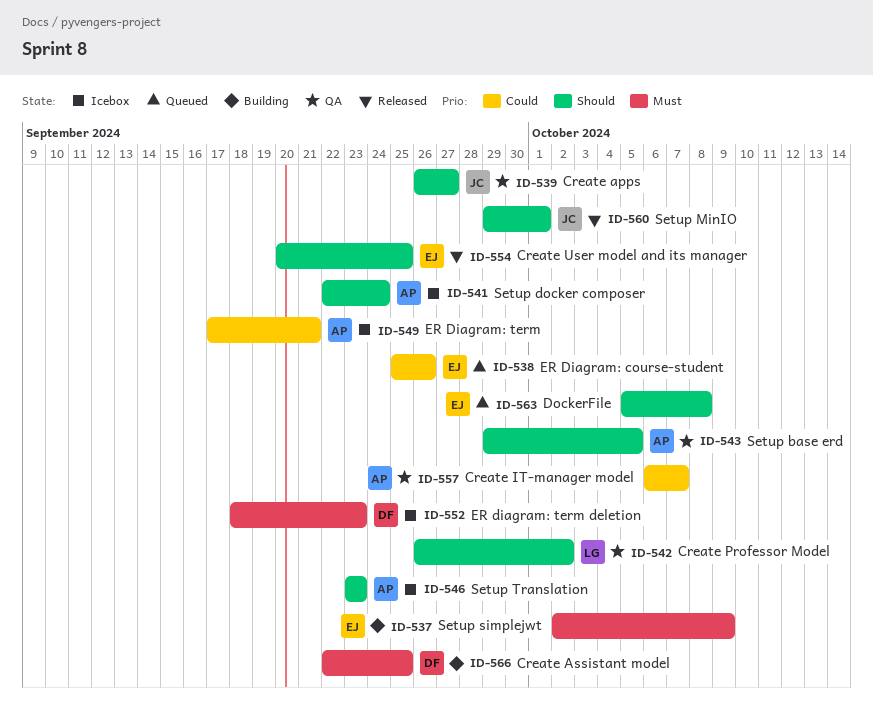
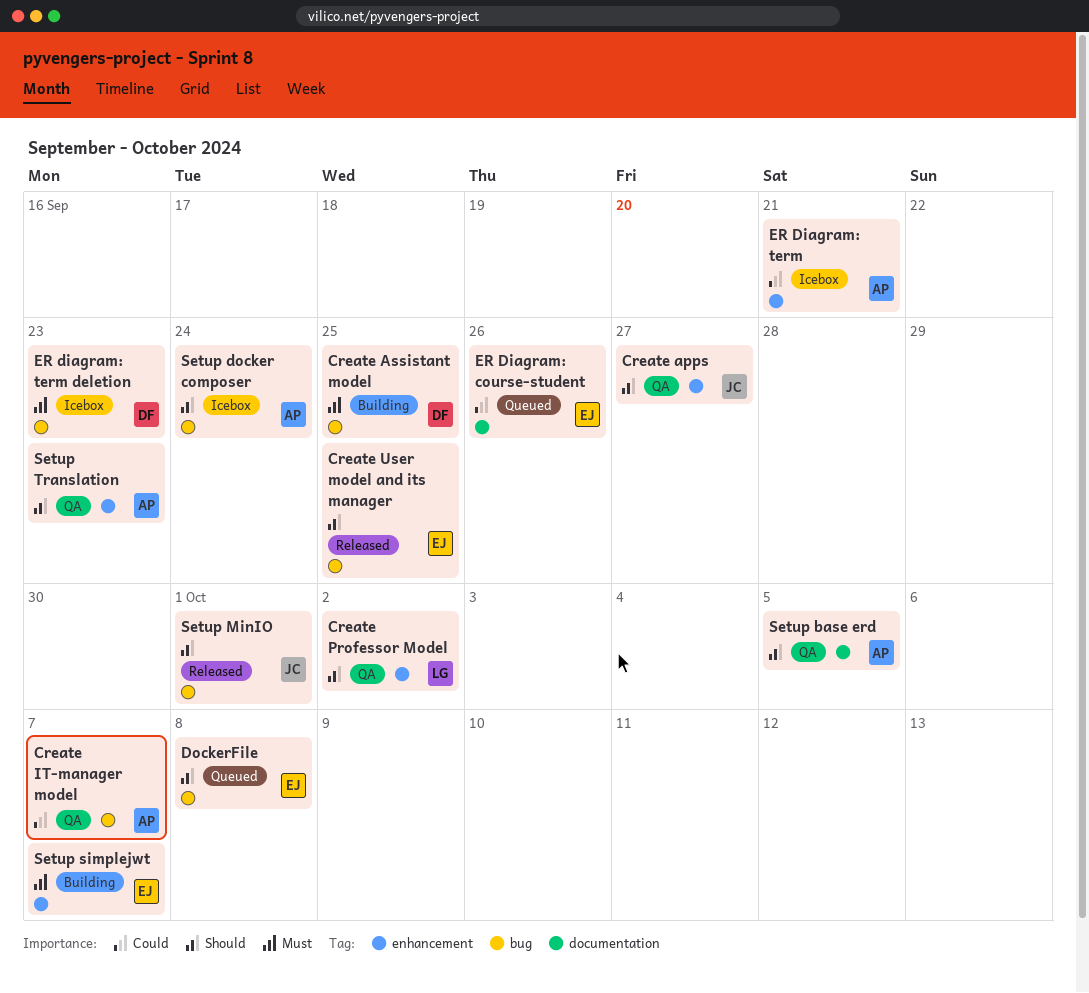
Setup simplejwt, due: Oct 9 -> Oct 7
Setup Translation, status: Icebox -> QA

